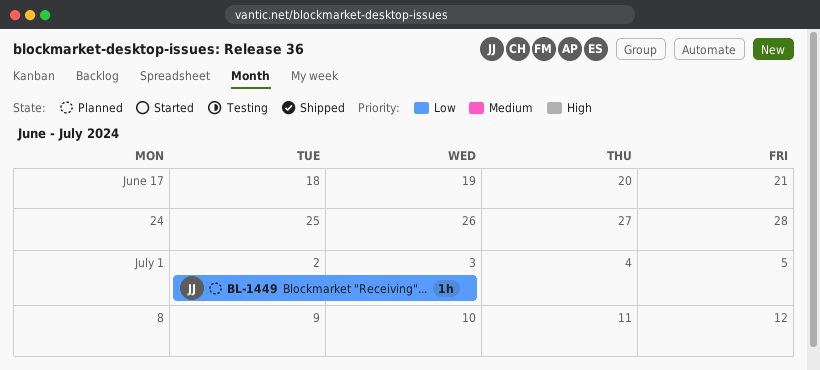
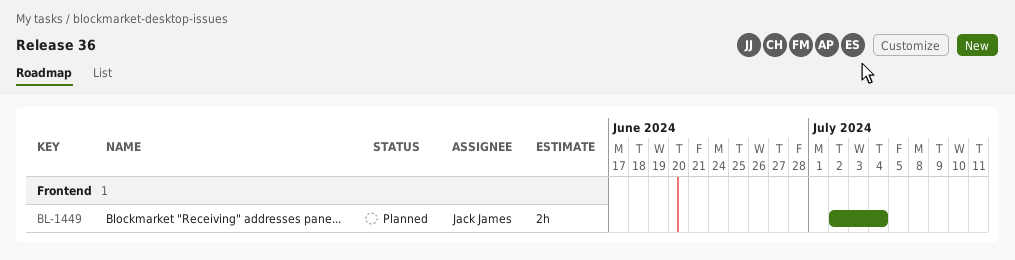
BL-1449, estimate: 1h -> 2h
BL-1449, due: Jul 3 -> Jul 4

